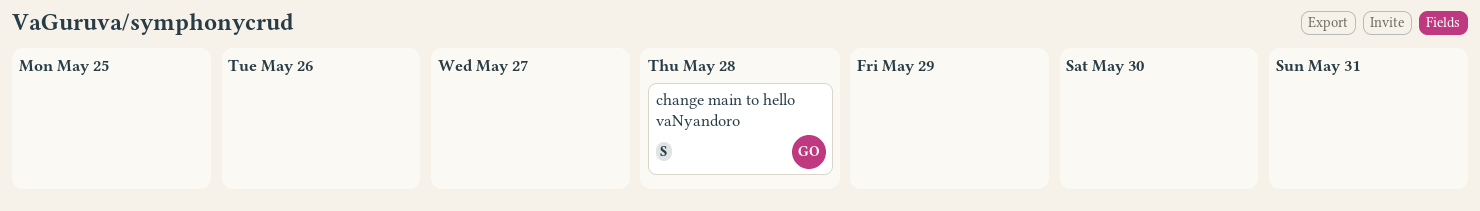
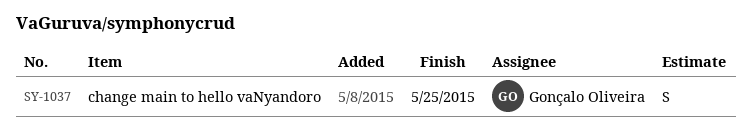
change main to hello vaNyandoro, due: May 28 -> May 25

